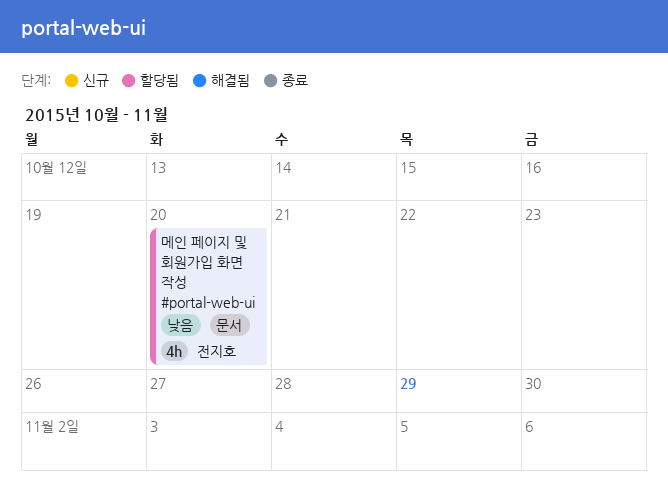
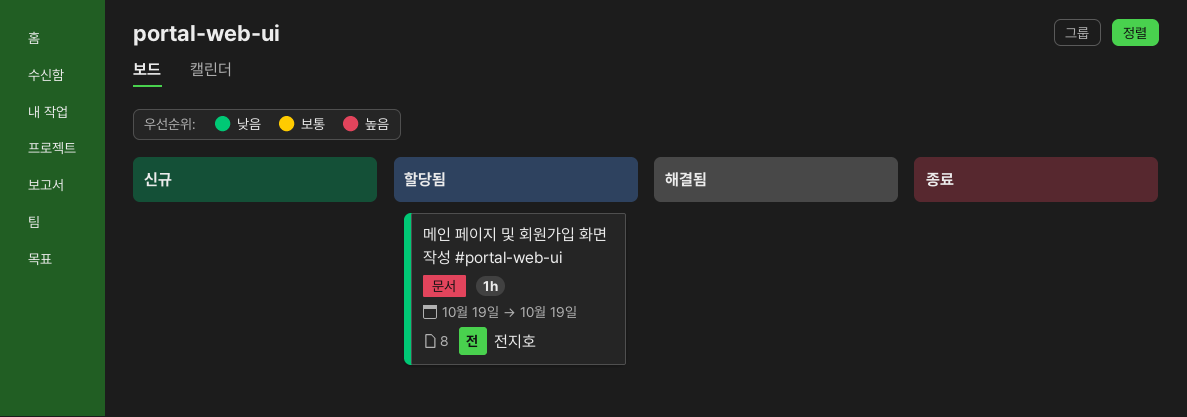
메인 페이지 및 회원가입 화면 작성 #portal-web-ui, estimate: 4h -> 1h
메인 페이지 및 회원가입 화면 작성 #portal-web-ui, due: Oct 20 -> Oct 19

